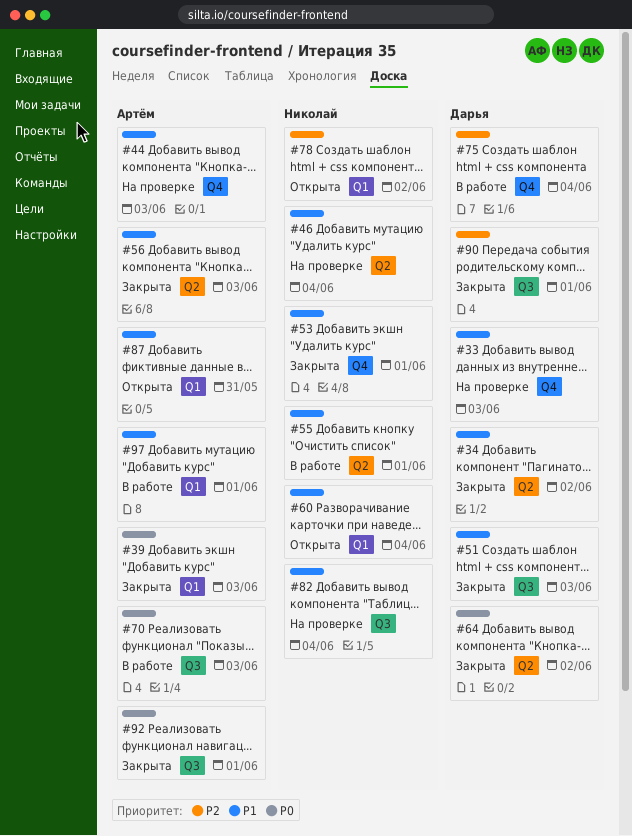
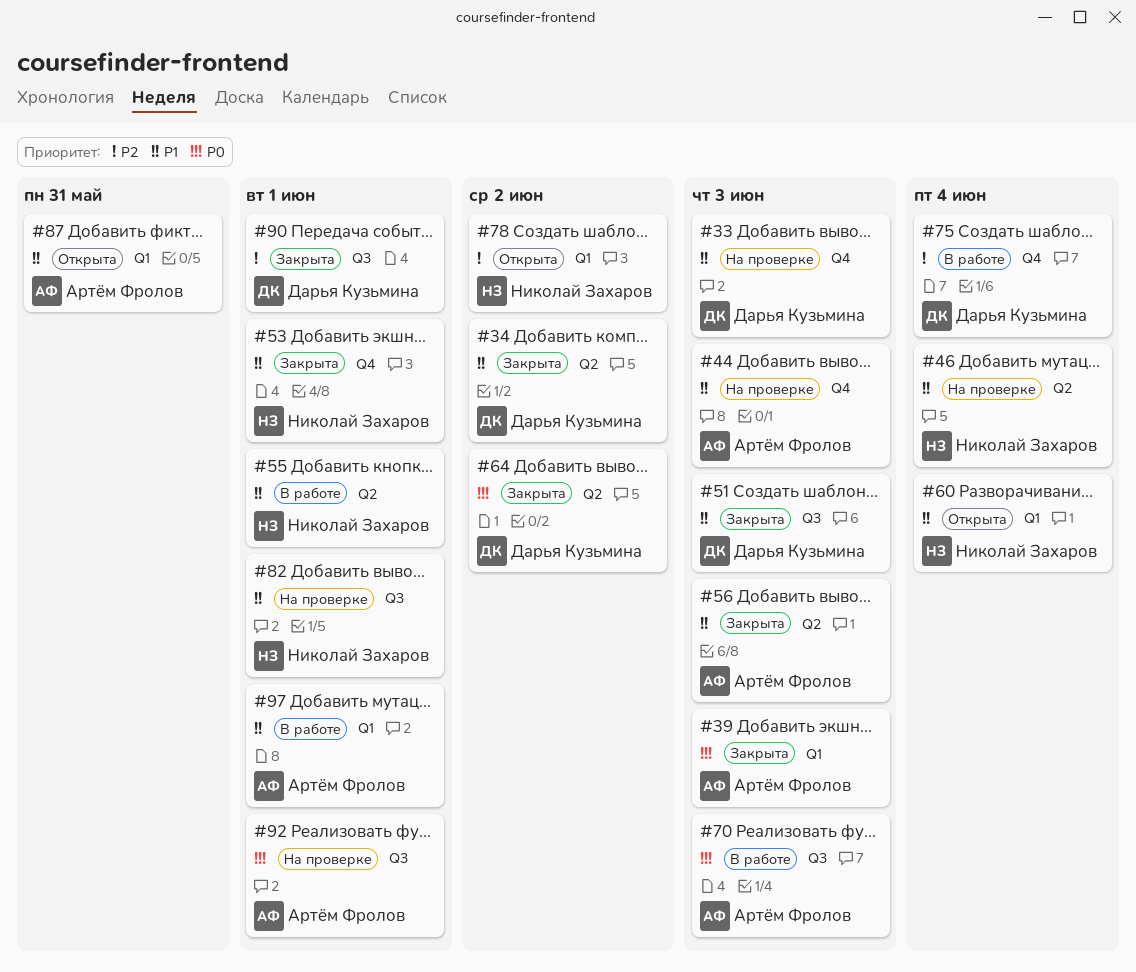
#82, due: Jun 4 -> Jun 1
#92, status: Закрыта -> На проверке

